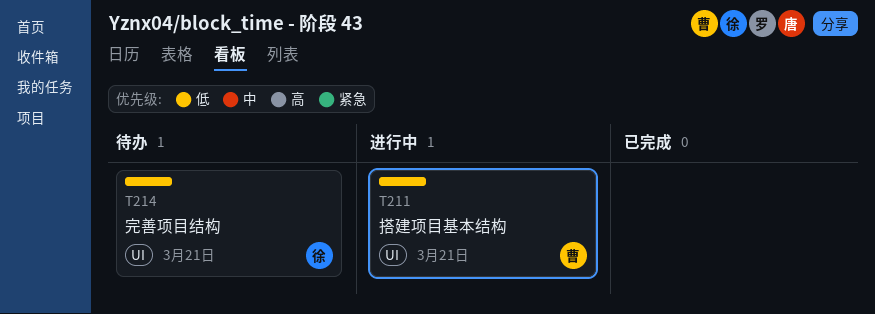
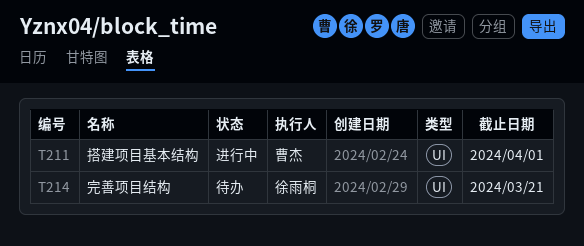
T211, due: Mar 21 -> Apr 1

